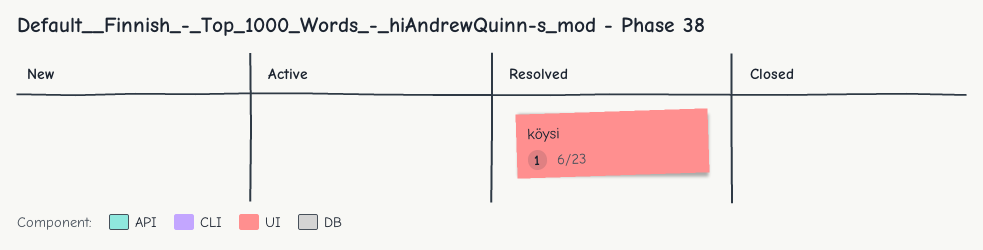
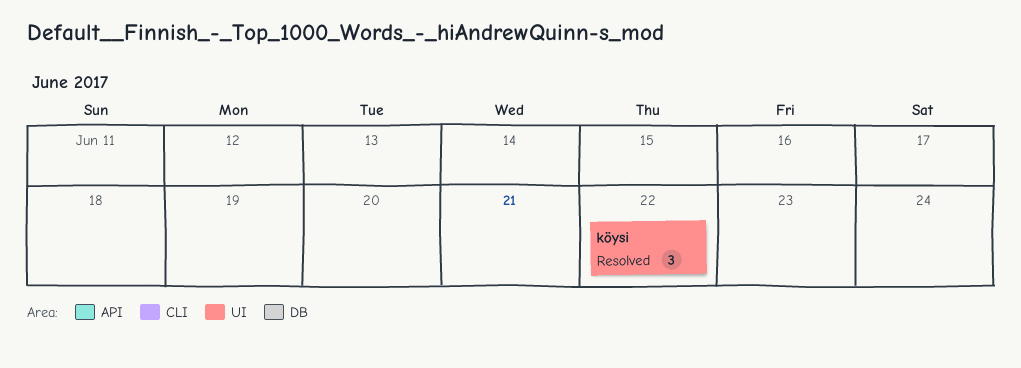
köysi, estimate: 1 -> 3
köysi, due: Jun 23 -> Jun 22

